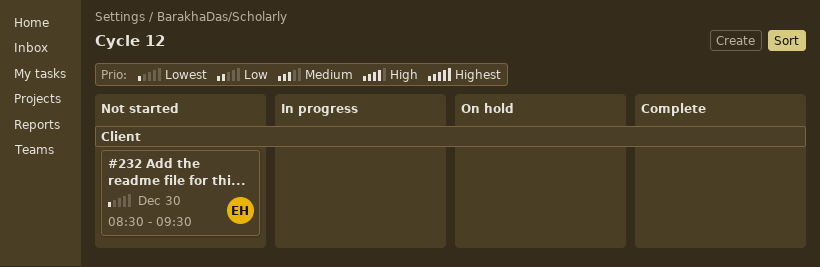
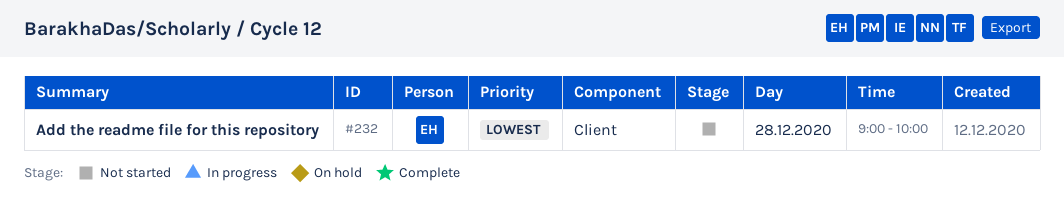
#232, day: Dec 30 -> Dec 28
#232, begins: 08:30 -> 09:00
#232, ends: 09:30 -> 10:00

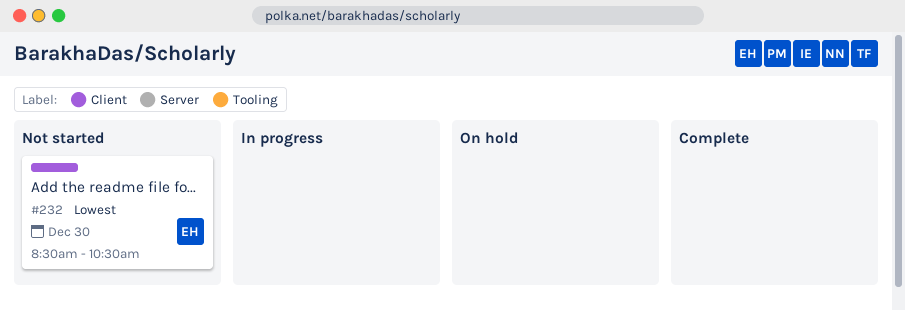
#232, day: Dec 28 -> Dec 30
#232, begins: 09:00 -> 08:30
#232, ends: 10:00 -> 10:30

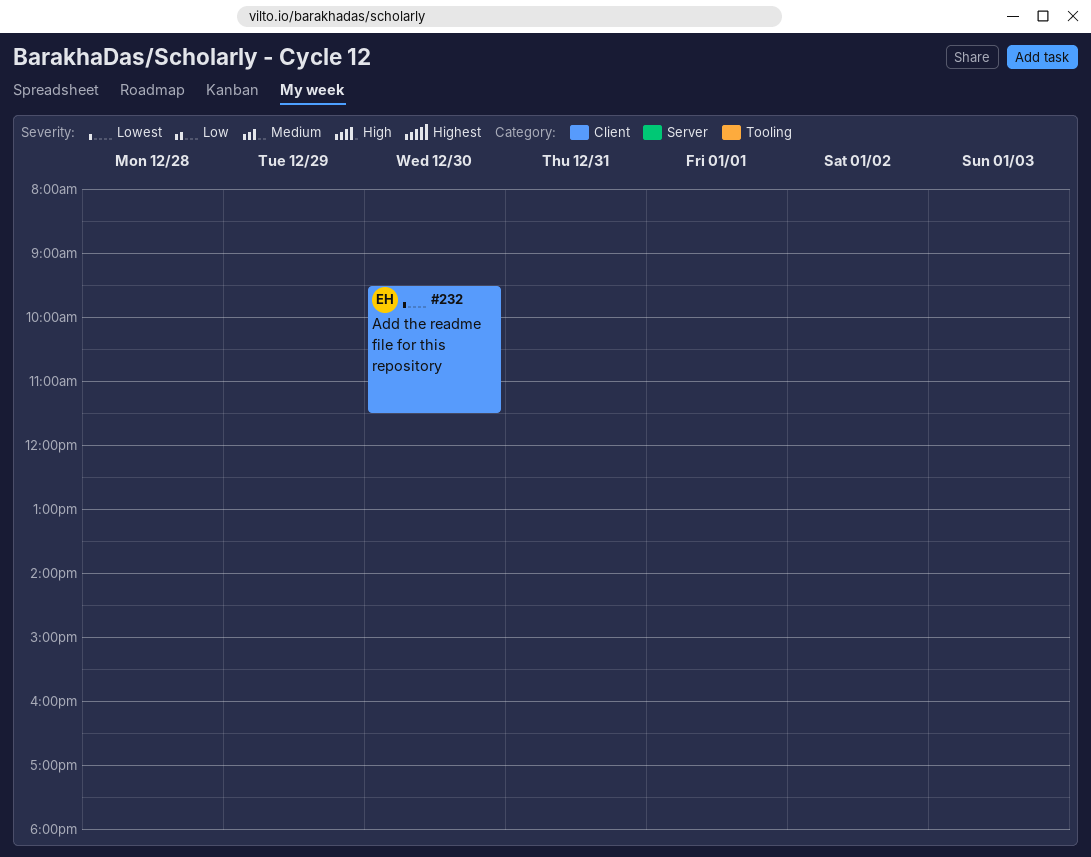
#232, begins: 08:30 -> 09:30
#232, ends: 10:30 -> 11:30

